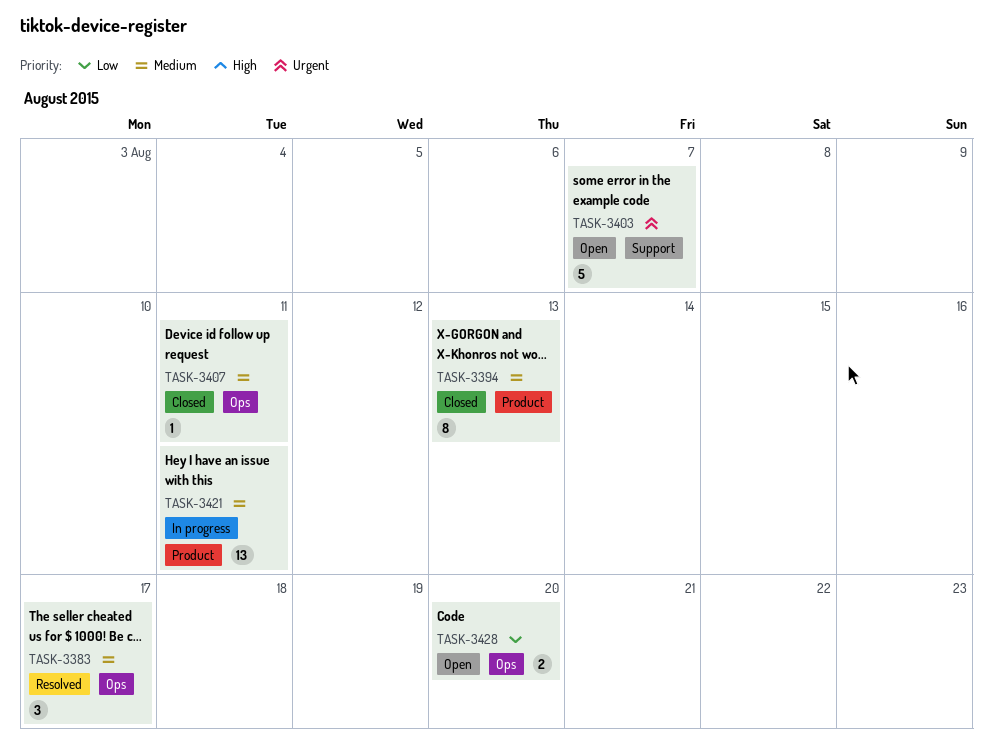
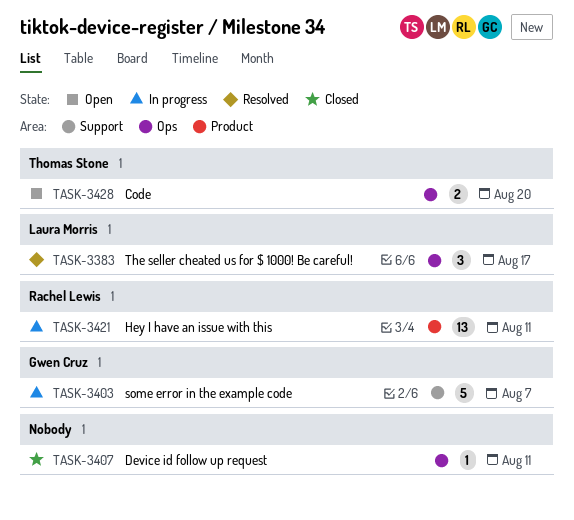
TASK-3394: present -> none
TASK-3403, status: Open -> In progress

